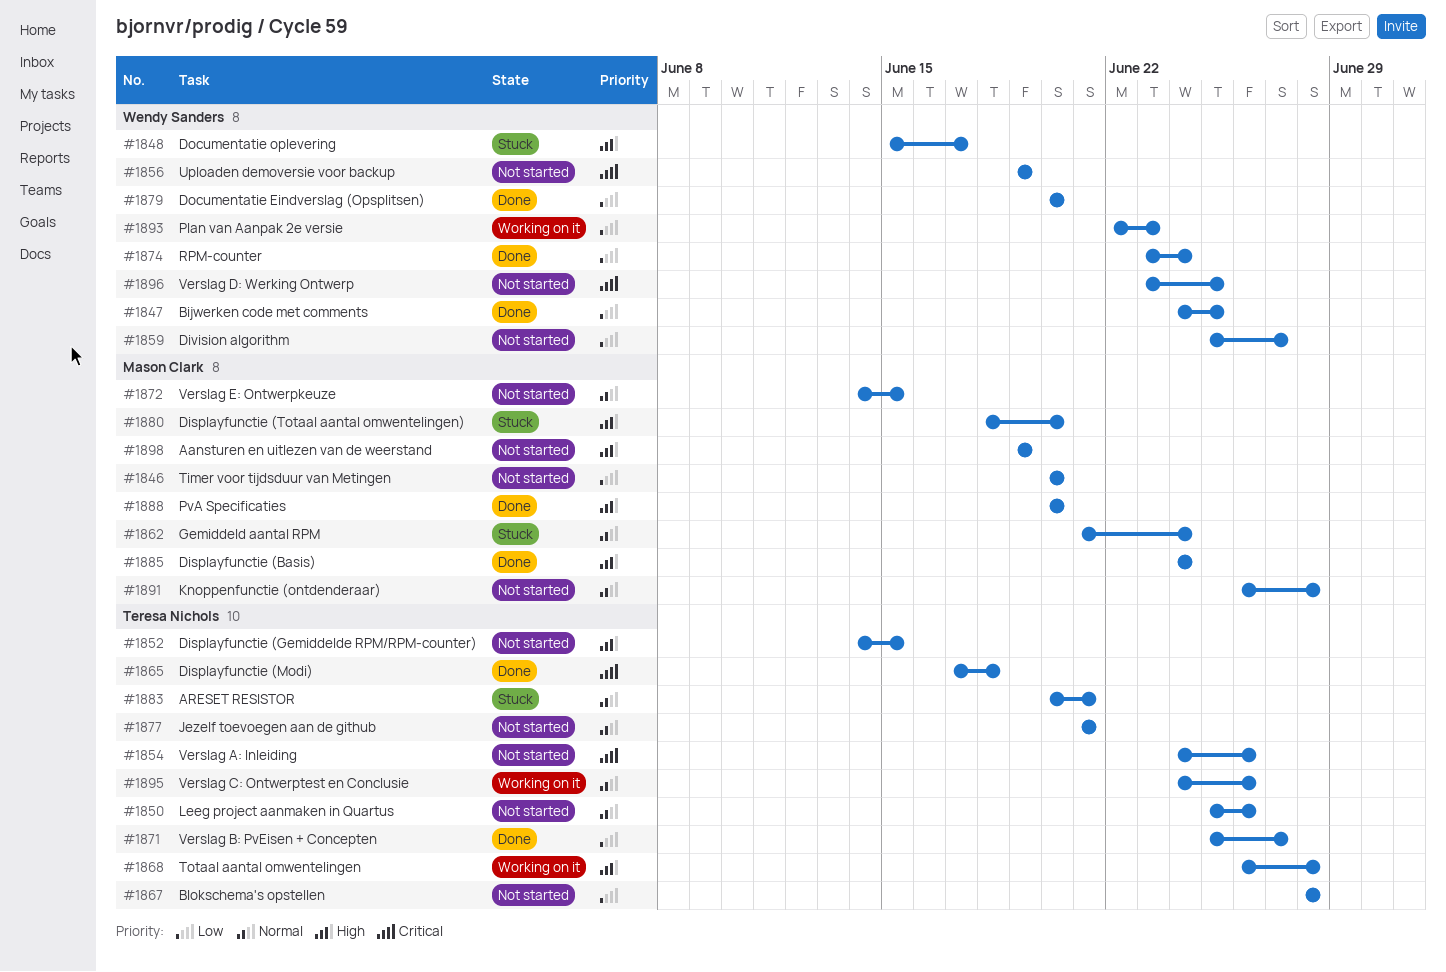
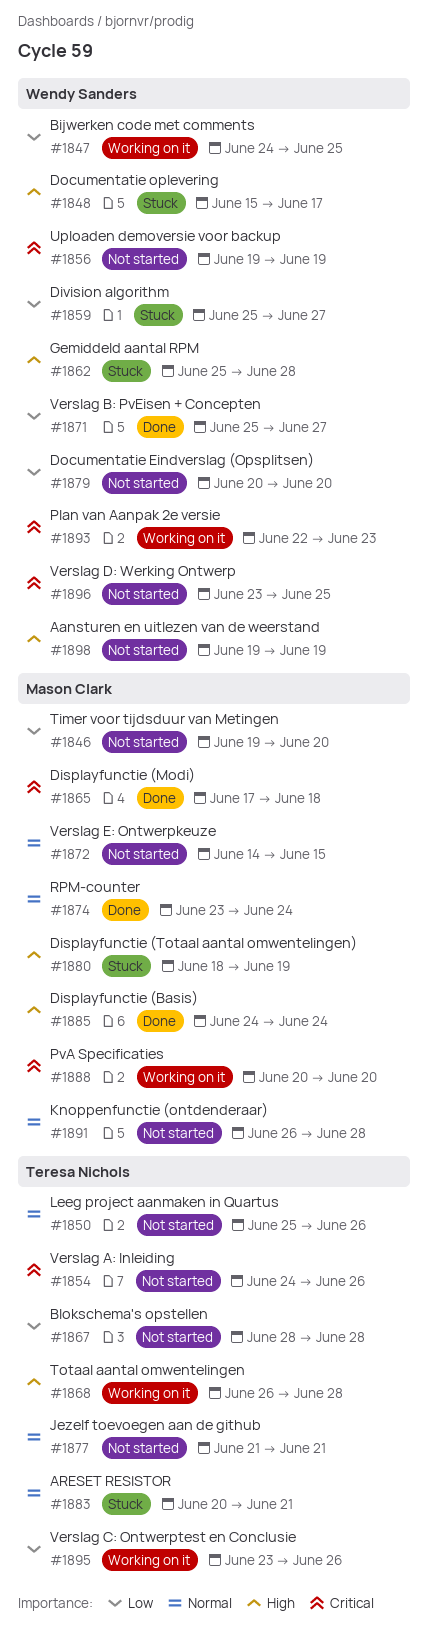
#1846, start: Jun 20 -> Jun 19
#1847, status: Done -> Working on it
#1852: present -> none
#1859, status: Not started -> Stuck
#1862, owner: Mason Clark -> Wendy Sanders
#1862, priority: Normal -> High
#1862, start: Jun 21 -> Jun 25
#1862, due: Jun 24 -> Jun 28
#1865, owner: Teresa Nichols -> Mason Clark
#1871, owner: Teresa Nichols -> Wendy Sanders
#1874, owner: Wendy Sanders -> Mason Clark
#1874, priority: Low -> Normal
#1879, status: Done -> Not started
#1880, due: Jun 20 -> Jun 19
#1888, status: Done -> Working on it
#1888, priority: High -> Critical
#1893, priority: Low -> Critical
#1895, priority: Normal -> Low
#1895, start: Jun 24 -> Jun 23
#1898, owner: Mason Clark -> Wendy Sanders

